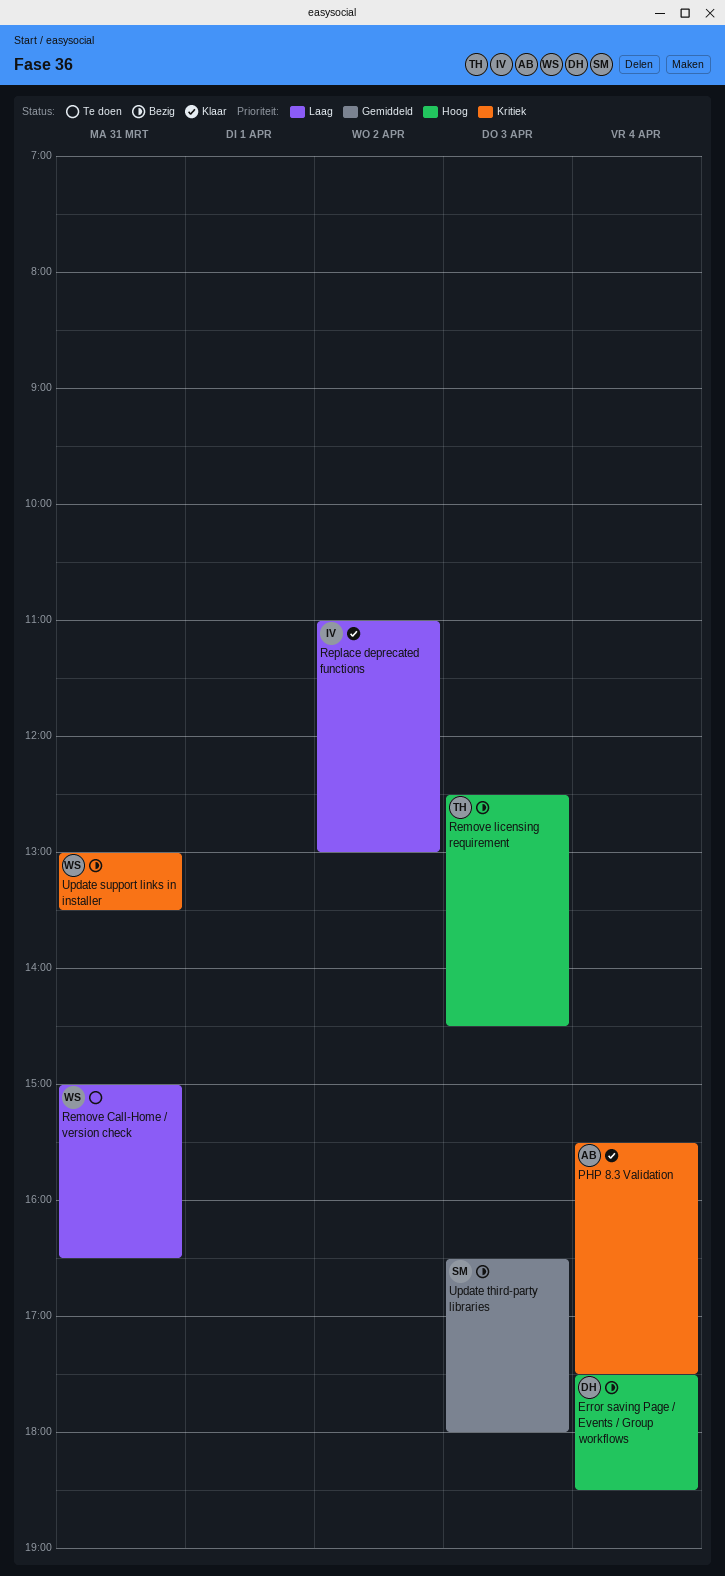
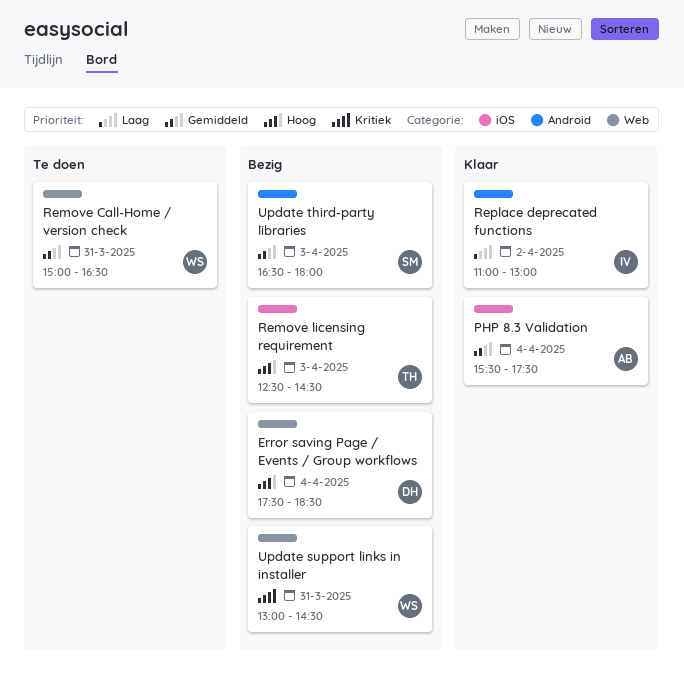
PHP 8.3 Validation, priority: Kritiek -> Gemiddeld
Remove Call-Home / version check, priority: Laag -> Gemiddeld
Update support links in installer, ends: 13:30 -> 14:30

